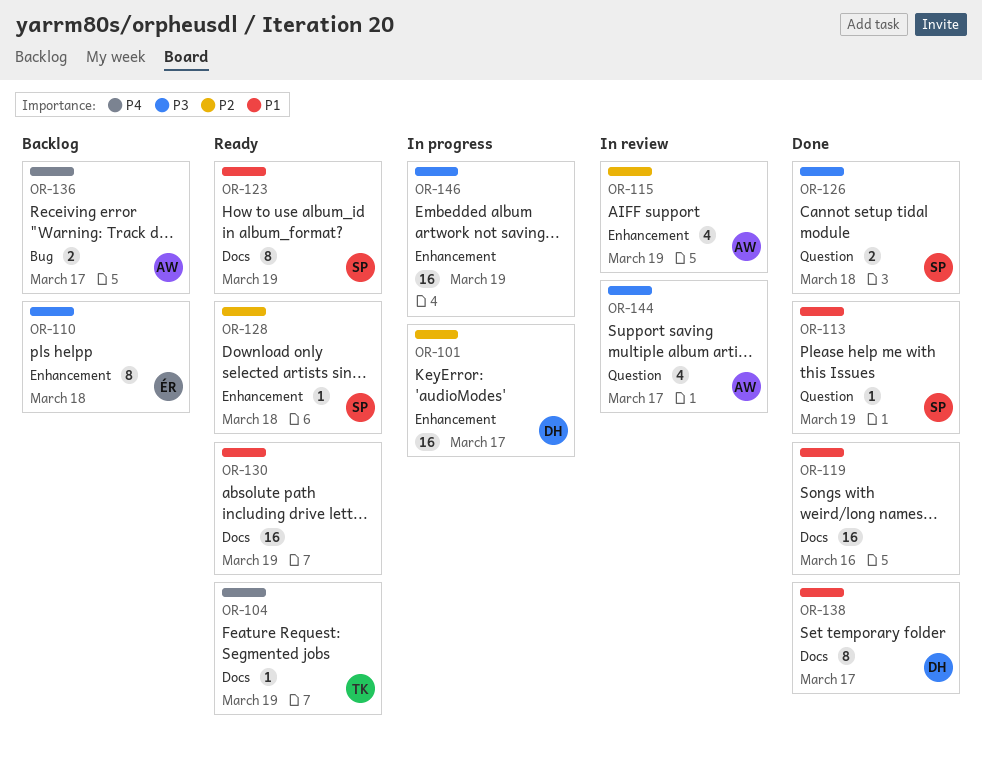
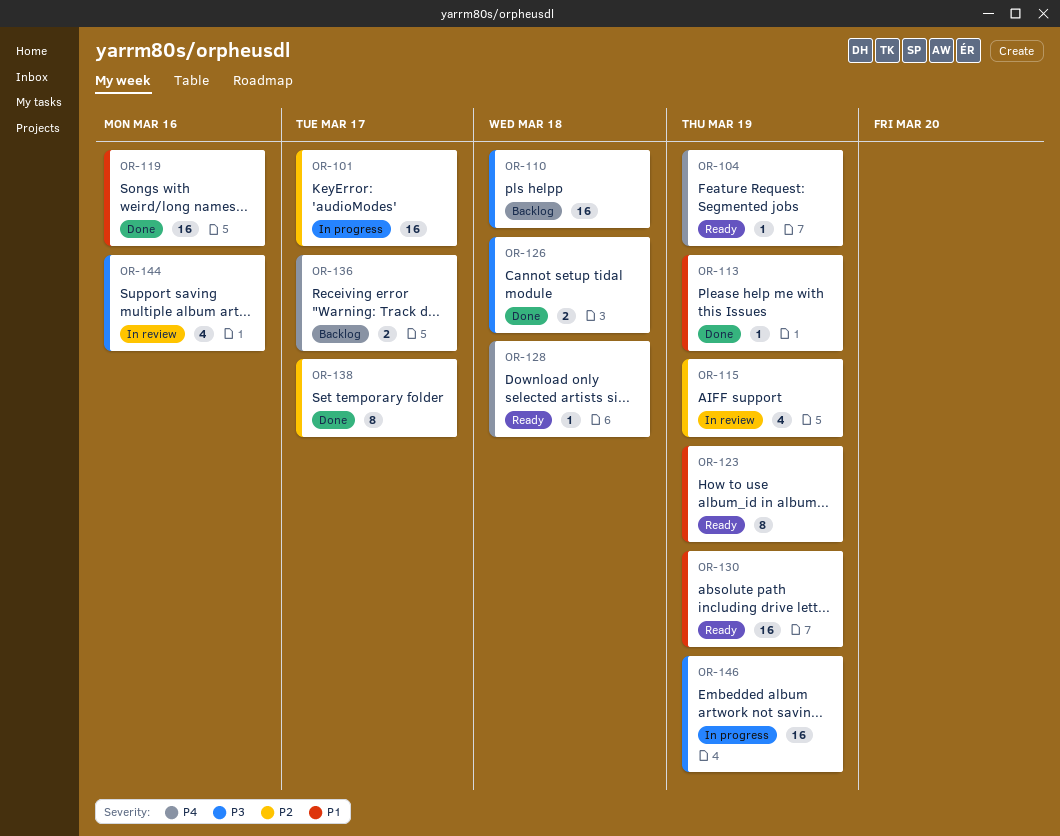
OR-110, estimate: 8 -> 16
OR-128, priority: P2 -> P4
OR-138, priority: P1 -> P2
OR-144, due: Mar 17 -> Mar 16

